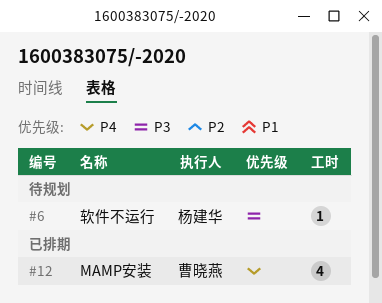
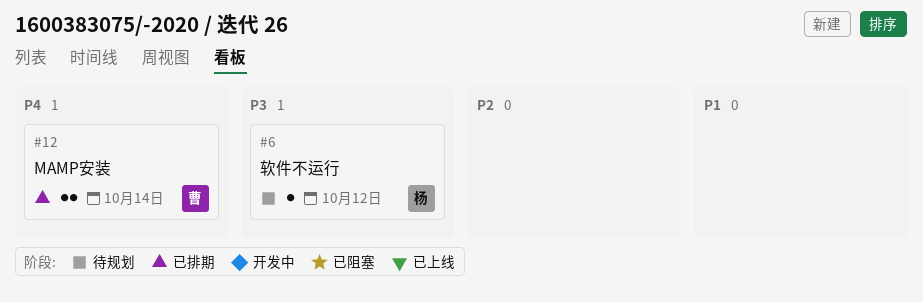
#12, estimate: 4 -> 2

